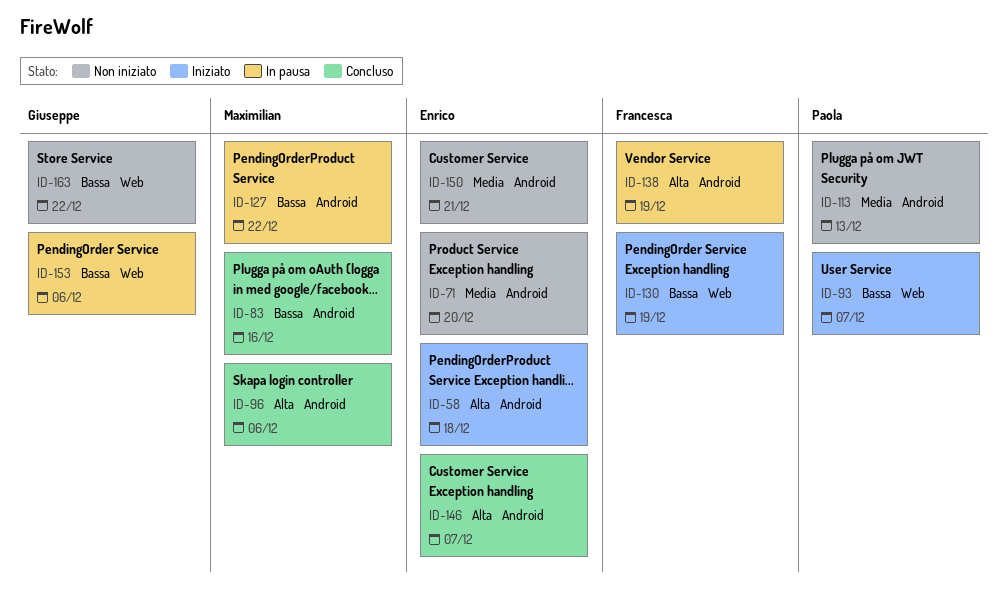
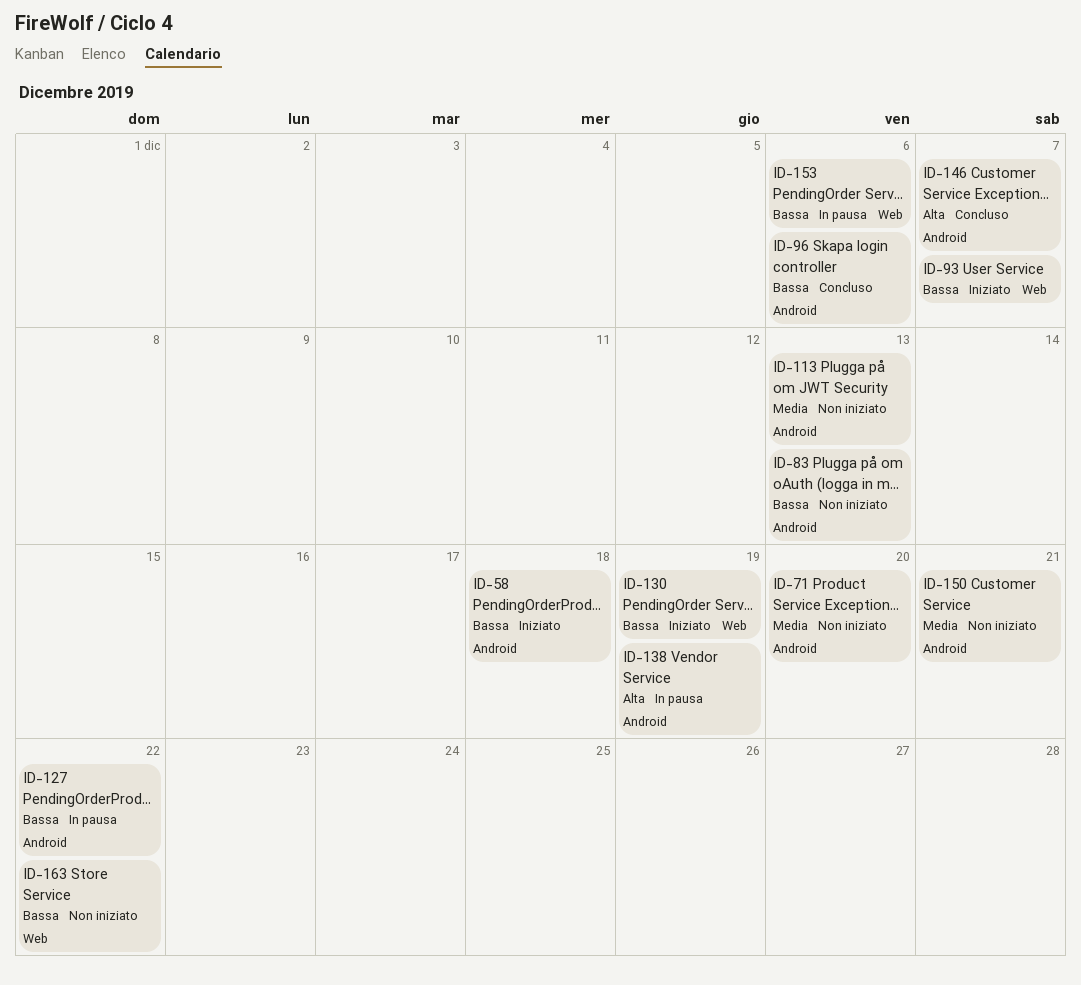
ID-58, priority: Alta -> Bassa
ID-83, status: Concluso -> Non iniziato
ID-83, due: Dec 16 -> Dec 13
ID-96, priority: Alta -> Bassa

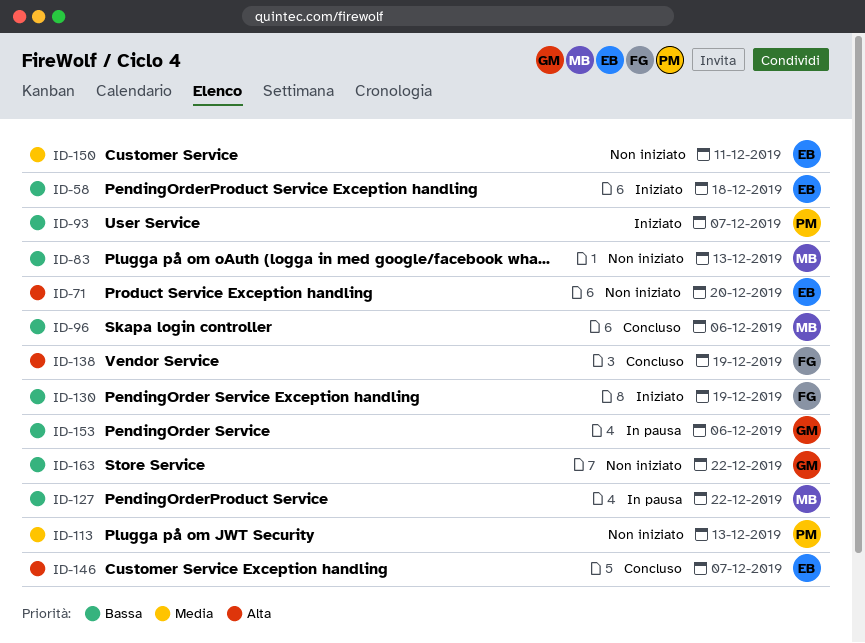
ID-71, priority: Media -> Alta
ID-138, status: In pausa -> Concluso
ID-150, due: Dec 21 -> Dec 11

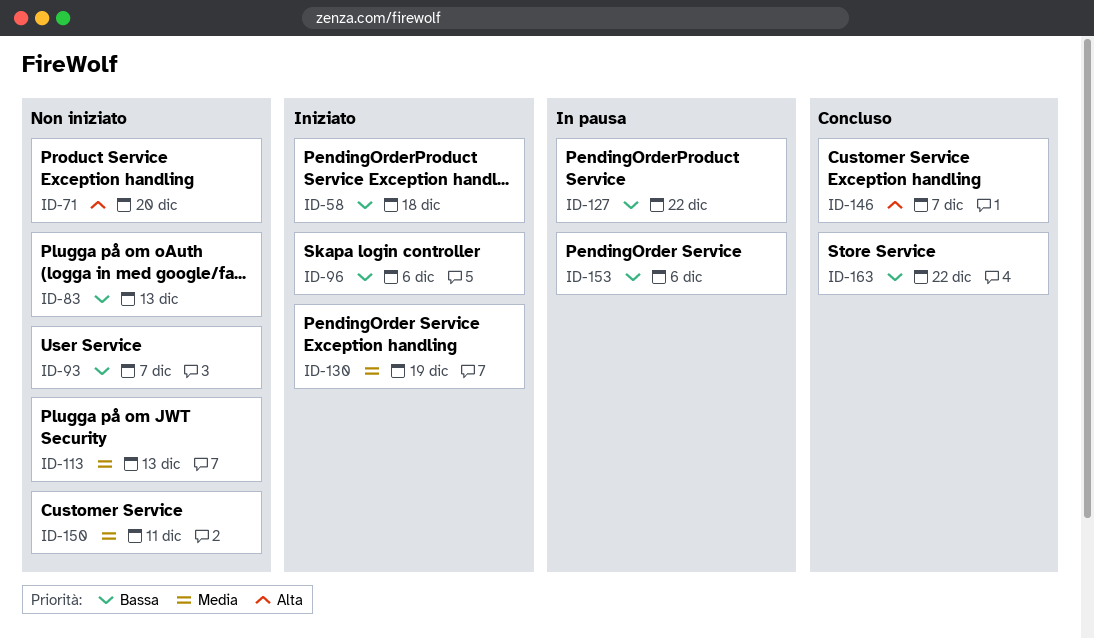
ID-93, status: Iniziato -> Non iniziato
ID-96, status: Concluso -> Iniziato
ID-130, priority: Bassa -> Media
ID-138: present -> none
ID-163, status: Non iniziato -> Concluso

